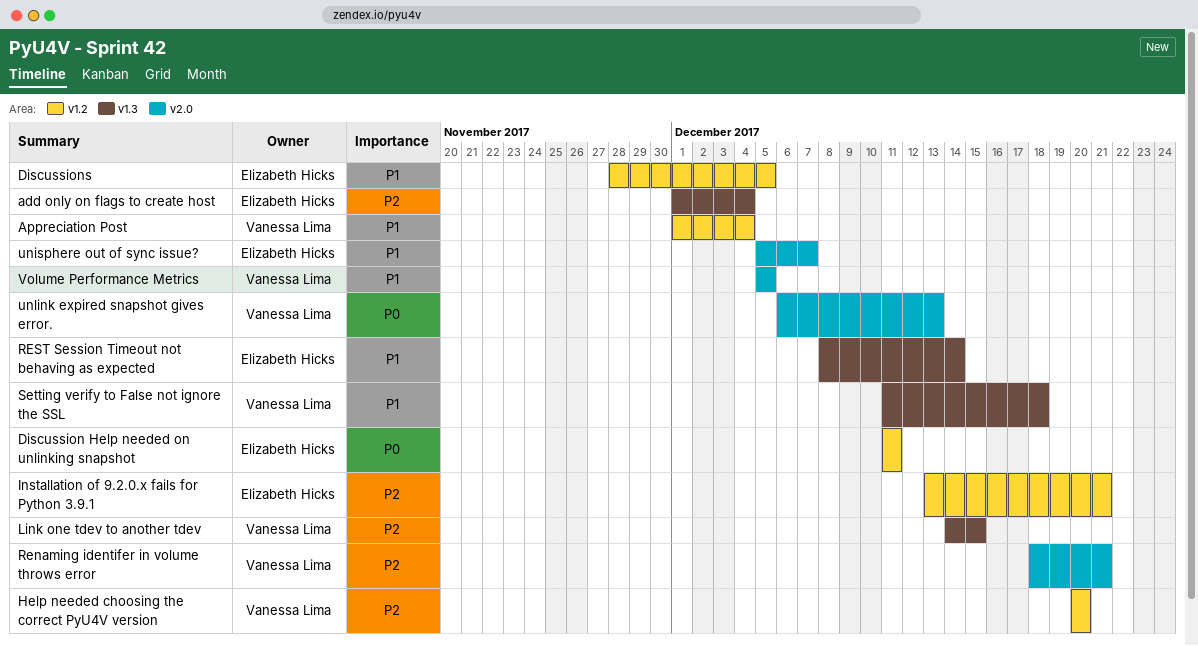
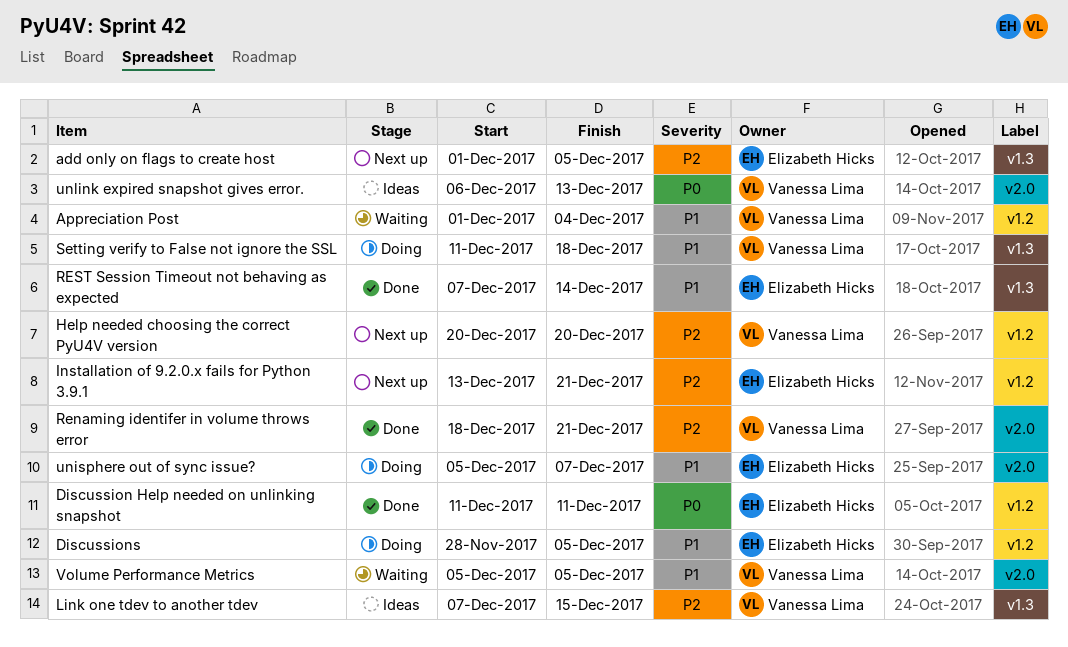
add only on flags to create host, due: Dec 4 -> Dec 5
Link one tdev to another tdev, start: Dec 14 -> Dec 7
REST Session Timeout not behaving as expected, start: Dec 8 -> Dec 7

